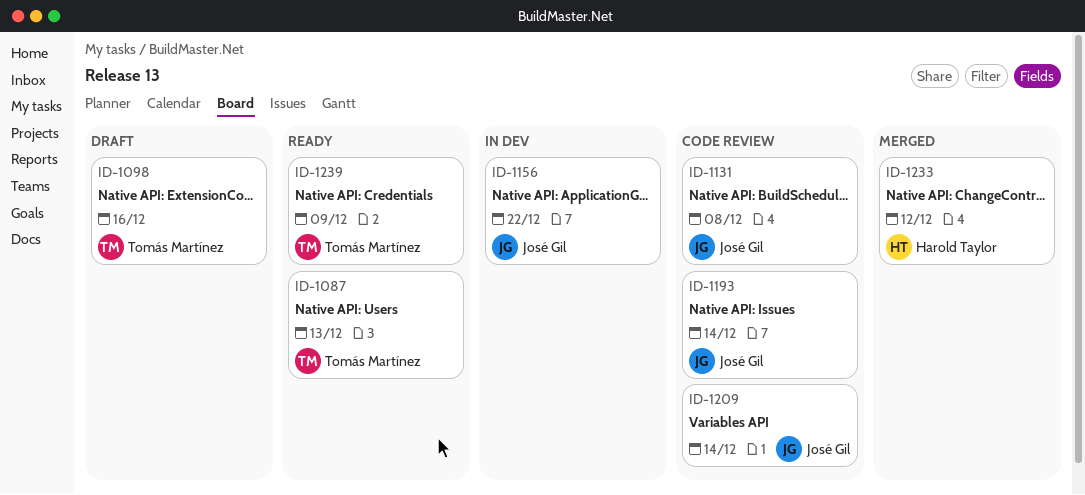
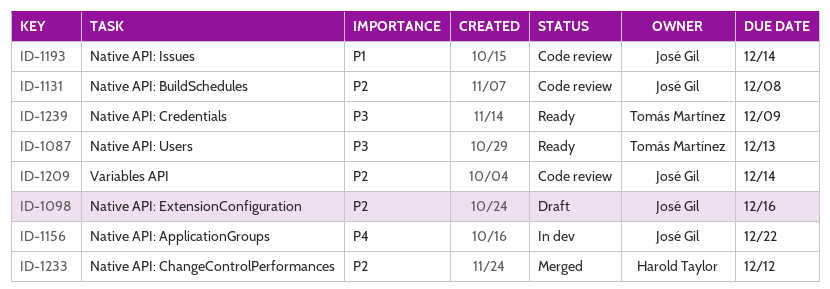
ID-1098, owner: Tomás Martínez -> José Gil

